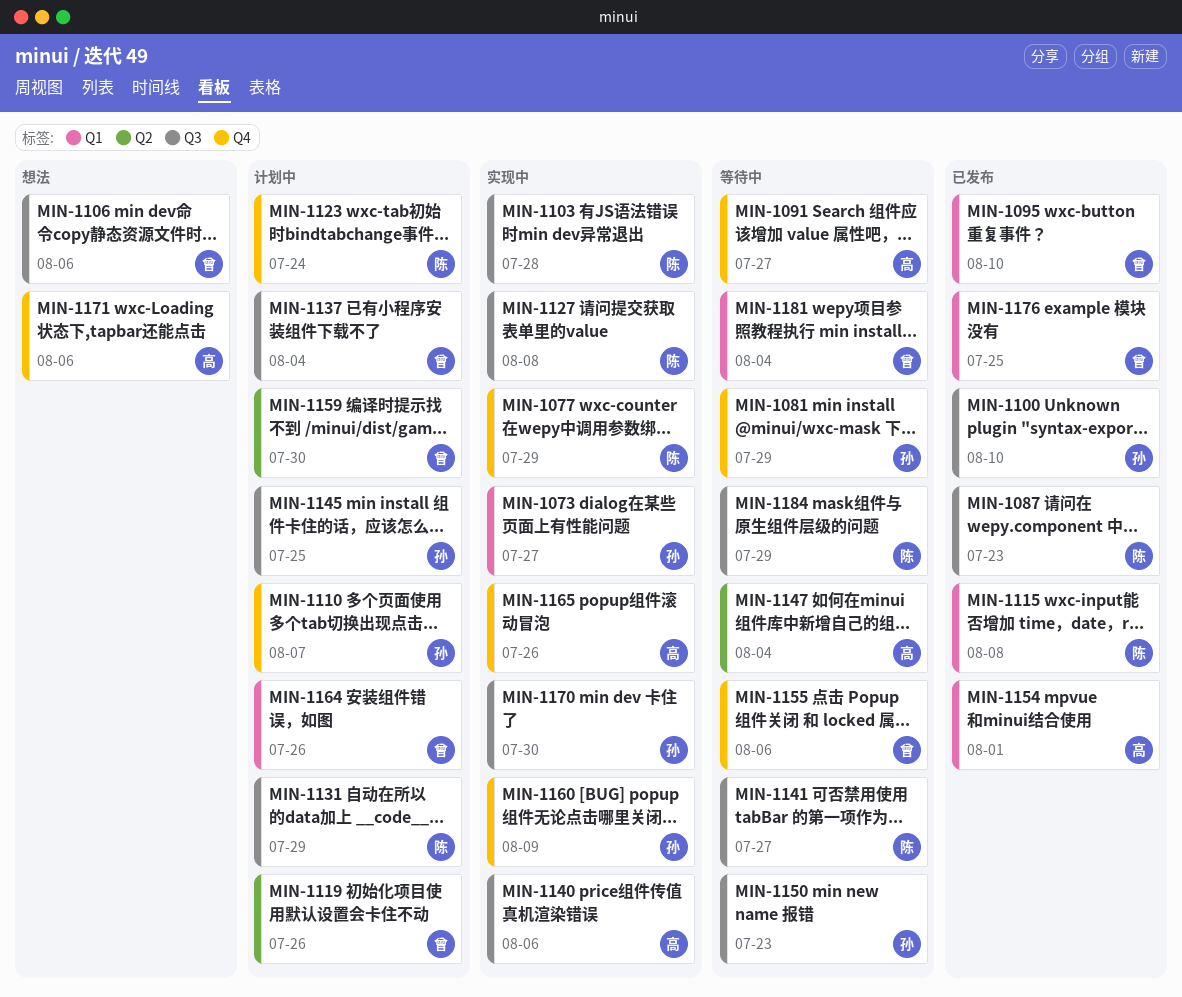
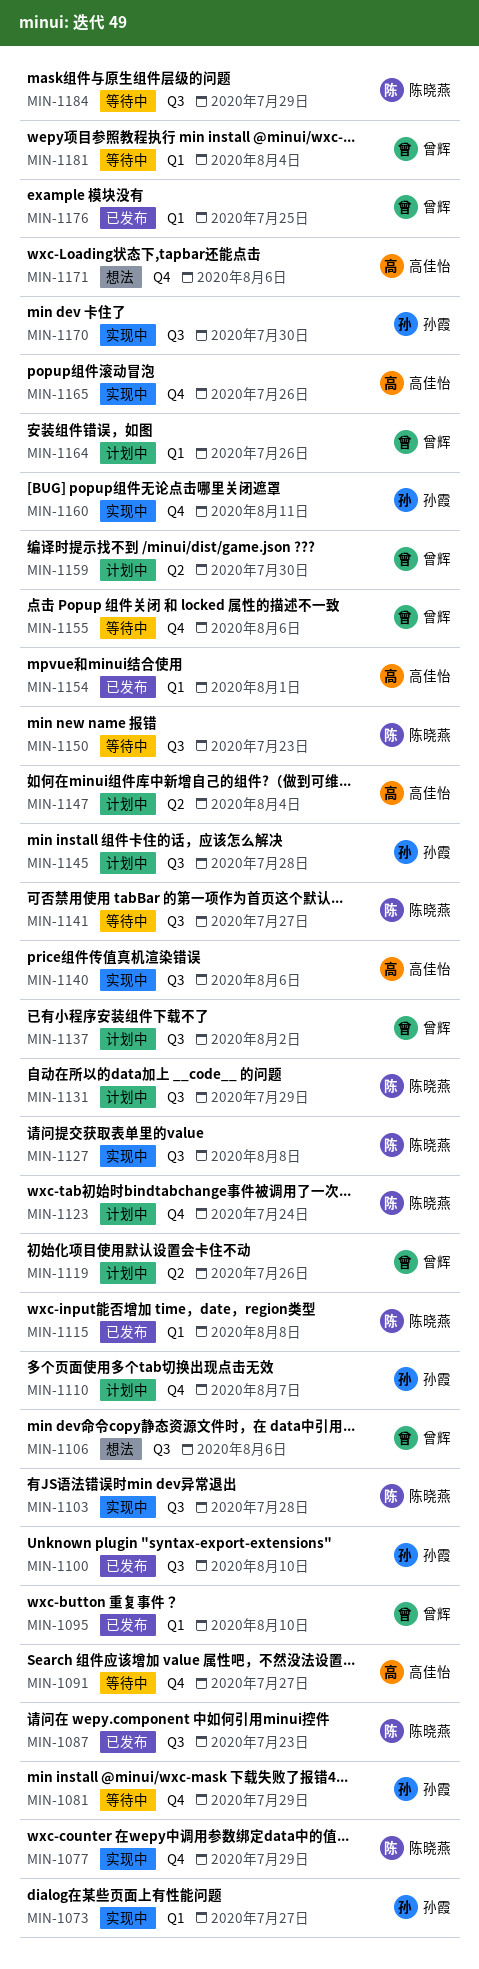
MIN-1137, due: Aug 4 -> Aug 2
MIN-1145, due: Jul 25 -> Jul 28
MIN-1147, status: 等待中 -> 计划中
MIN-1150, owner: 孙霞 -> 陈晓燕
MIN-1160, due: Aug 9 -> Aug 11

